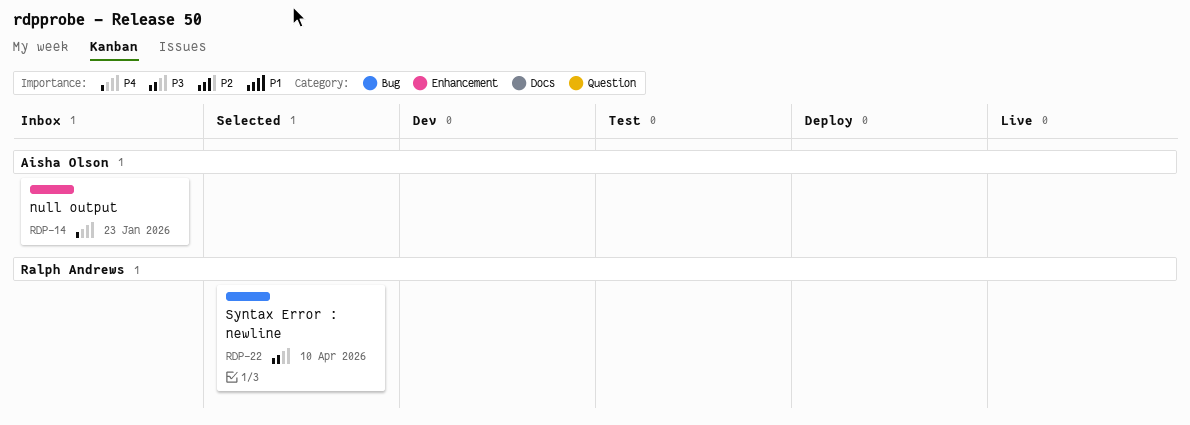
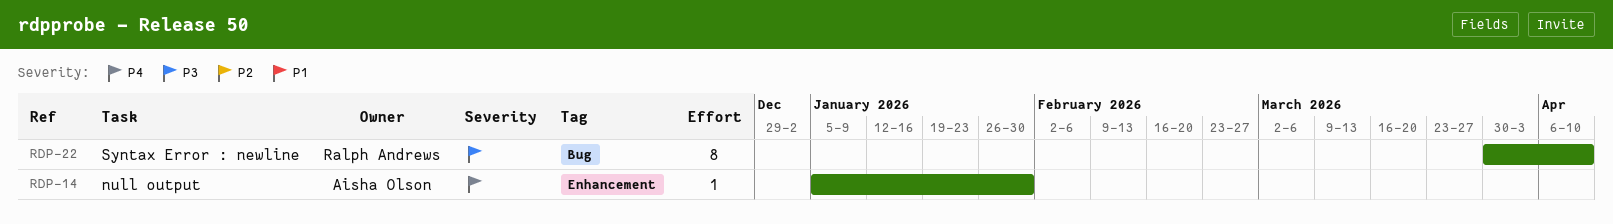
RDP-14, due: Jan 23 -> Jan 30

